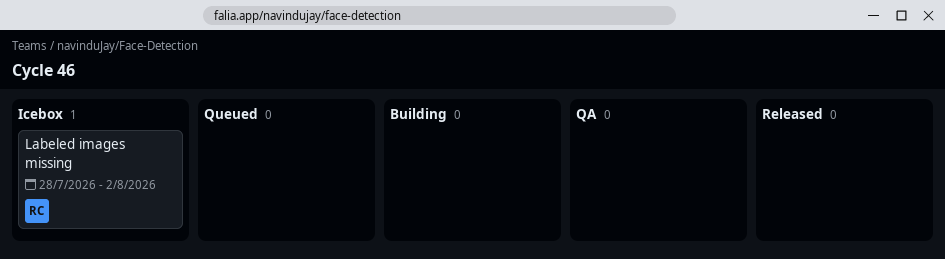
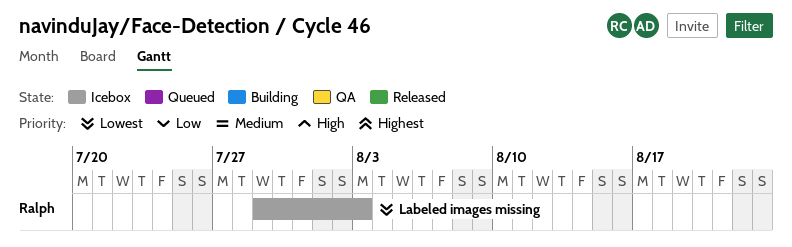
Labeled images missing, start: Jul 28 -> Jul 29
Labeled images missing, due: Aug 2 -> Aug 3

